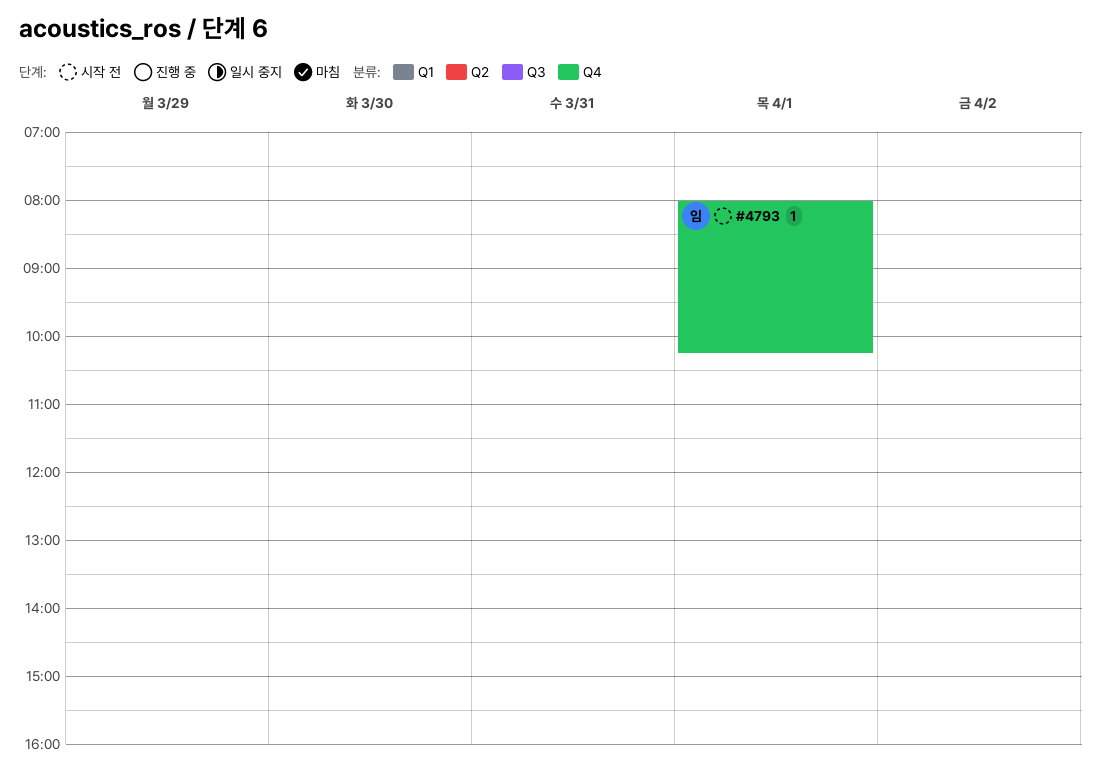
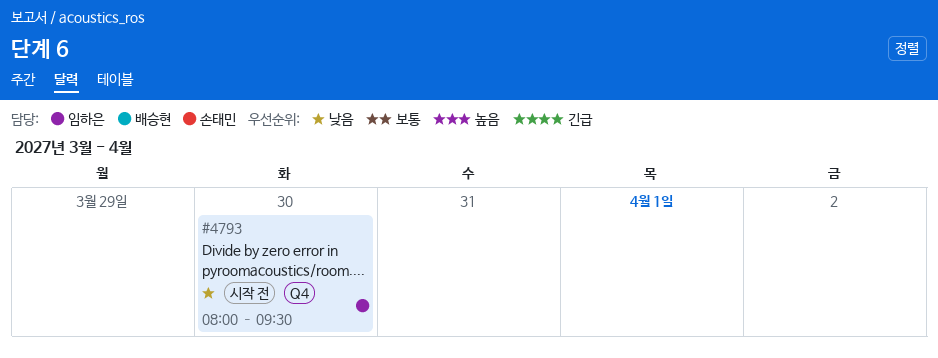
#4793, day: Apr 1 -> Mar 30
#4793, ends: 10:15 -> 09:30

